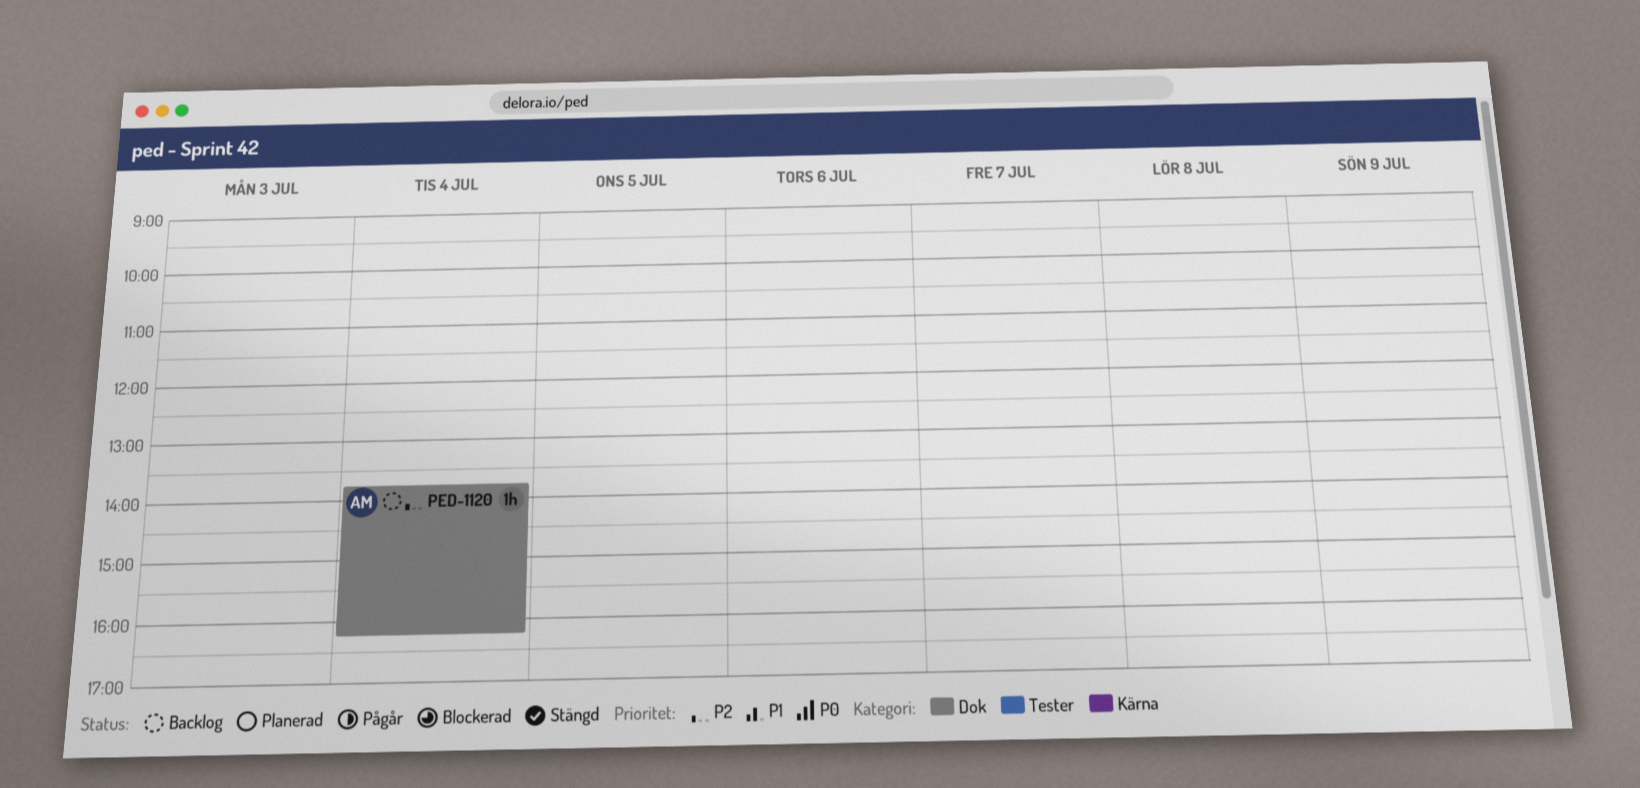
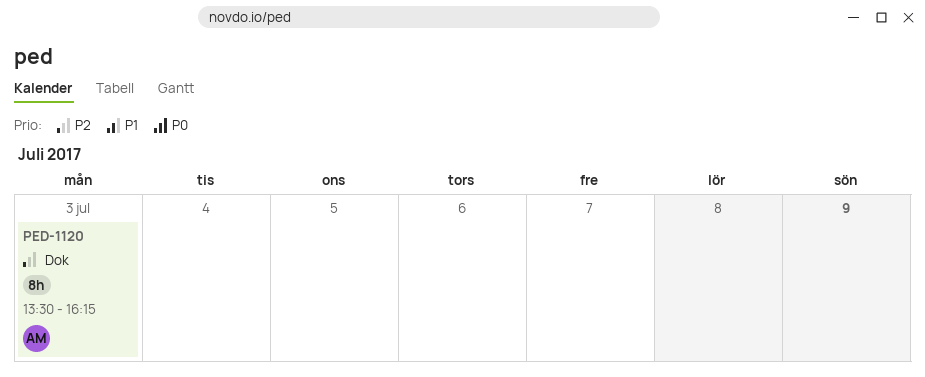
PED-1120, estimate: 1h -> 8h
PED-1120, day: Jul 4 -> Jul 3
PED-1120, begins: 13:45 -> 13:30

